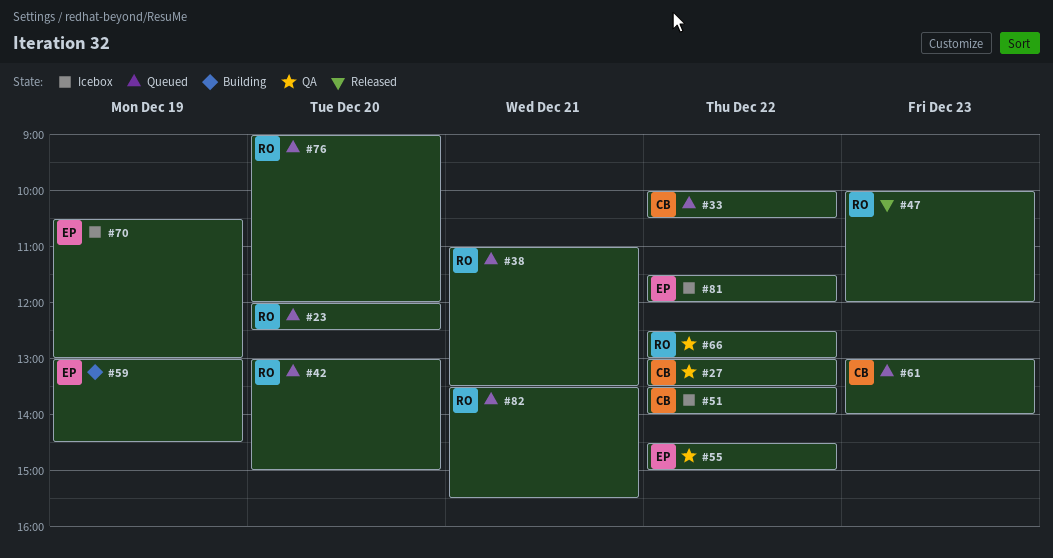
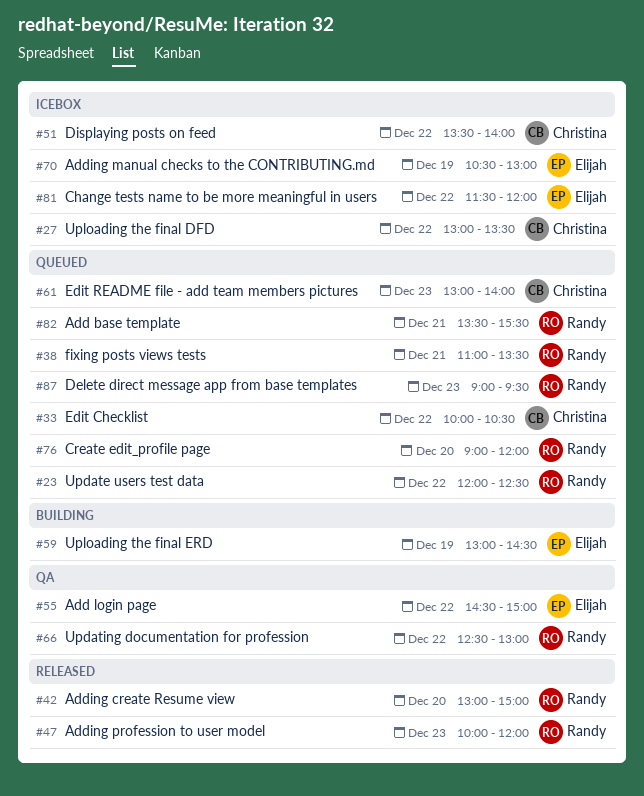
#23, day: Dec 20 -> Dec 22
#27, status: QA -> Icebox
#42, status: Queued -> Released
#87: none -> present

